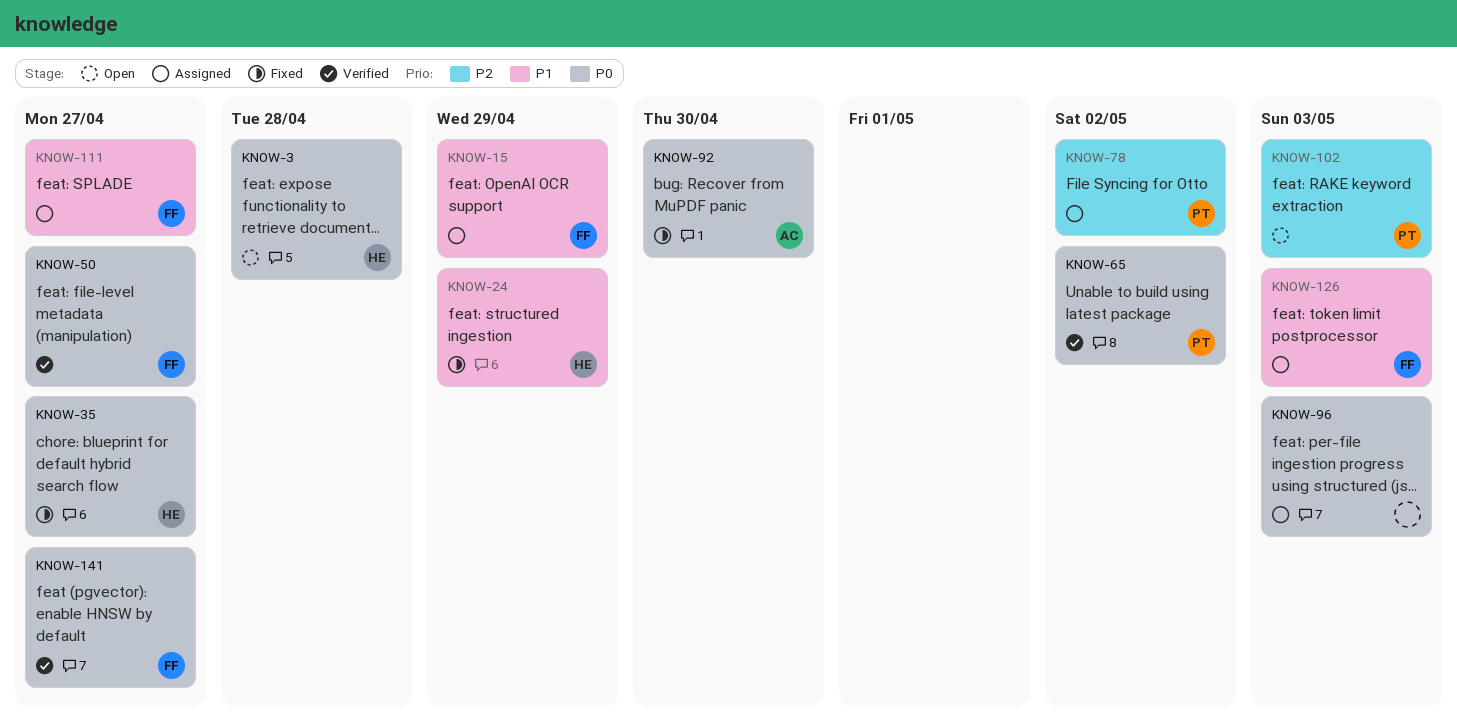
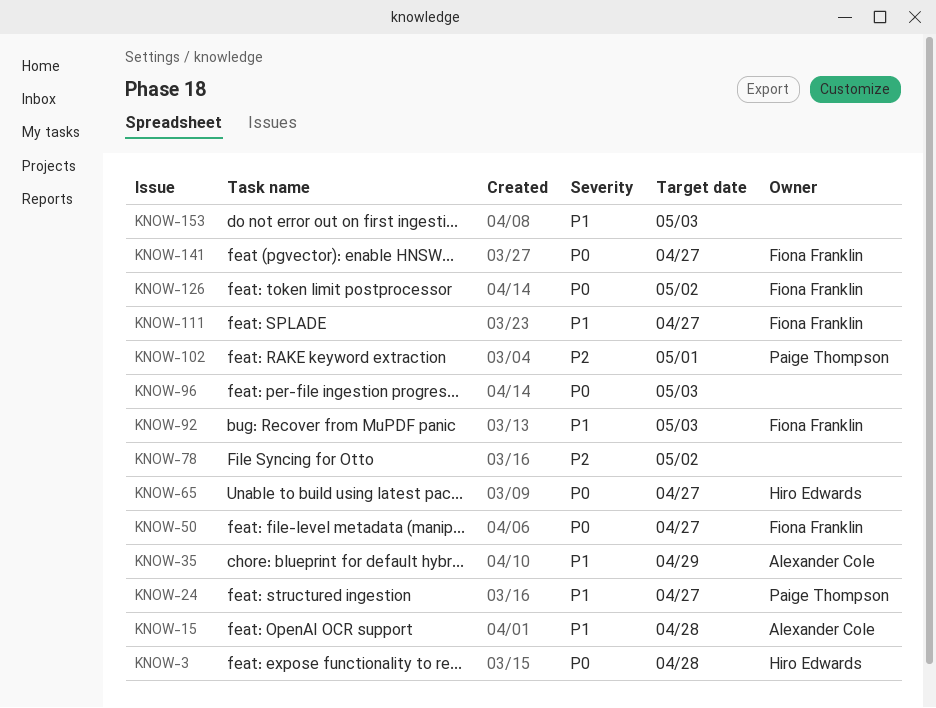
KNOW-15, owner: Fiona Franklin -> Alexander Cole
KNOW-15, due: Apr 29 -> Apr 28
KNOW-24, owner: Hiro Edwards -> Paige Thompson
KNOW-24, due: Apr 29 -> Apr 27
KNOW-35, owner: Hiro Edwards -> Alexander Cole
KNOW-35, priority: P0 -> P1
KNOW-35, due: Apr 27 -> Apr 29
KNOW-65, owner: Paige Thompson -> Hiro Edwards
KNOW-65, due: May 2 -> Apr 27
KNOW-78, owner: Paige Thompson -> none
KNOW-92, owner: Alexander Cole -> Fiona Franklin
KNOW-92, priority: P0 -> P1
KNOW-92, due: Apr 30 -> May 3
KNOW-102, due: May 3 -> May 1
KNOW-126, priority: P1 -> P0
KNOW-126, due: May 3 -> May 2
KNOW-153: none -> present

